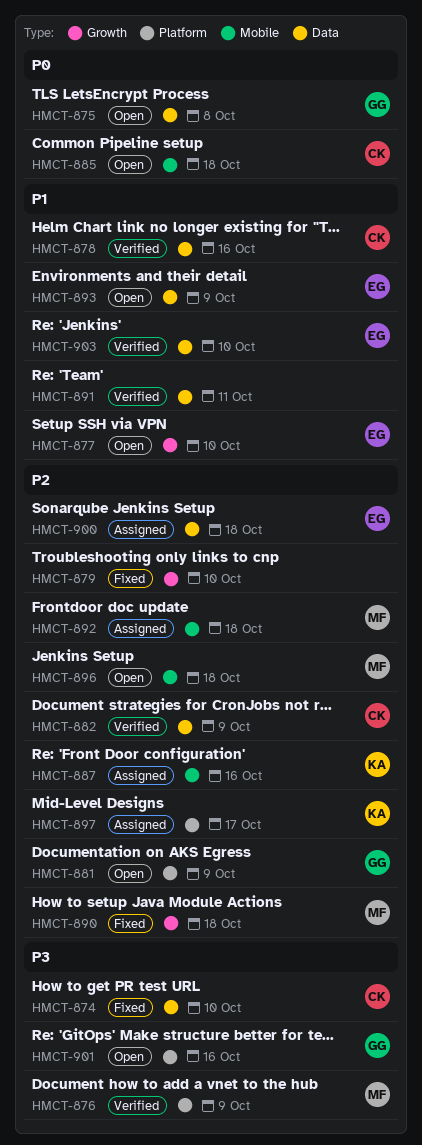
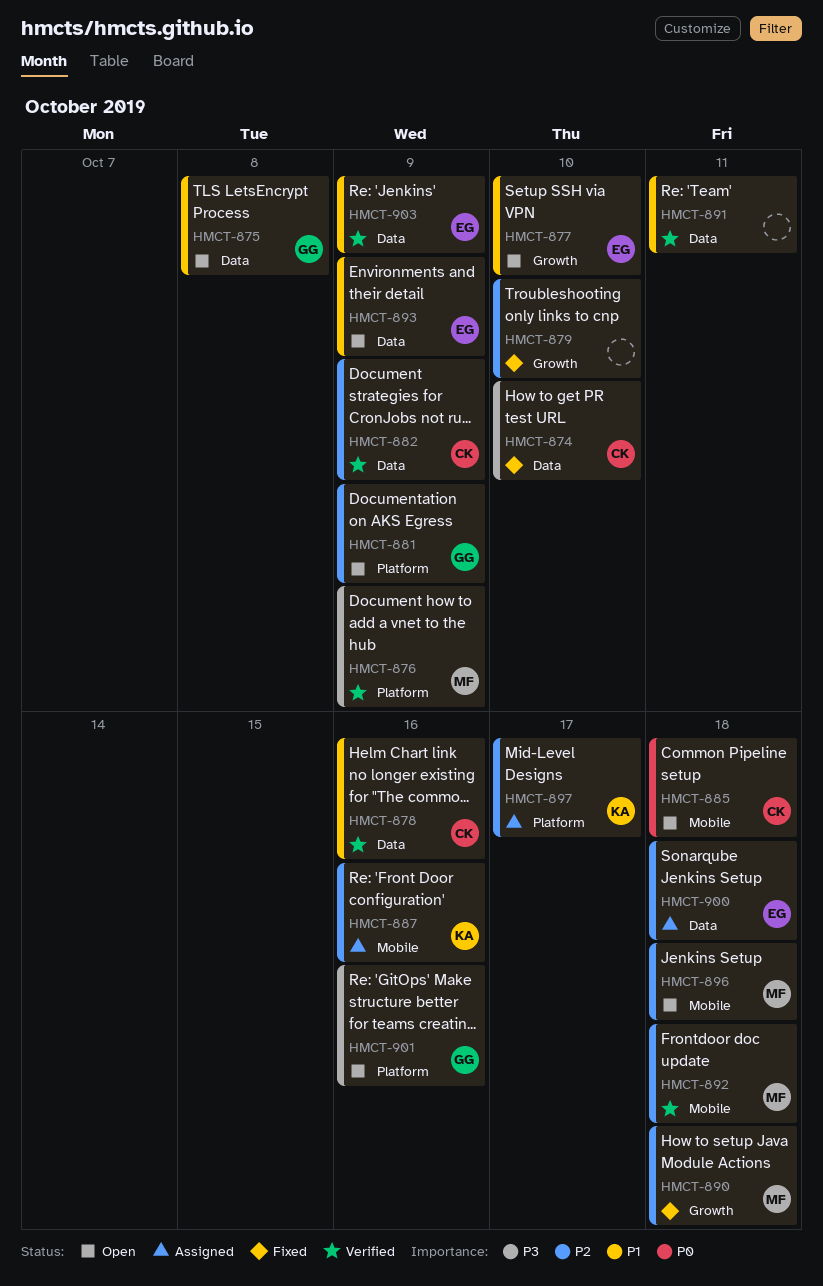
HMCT-875, priority: P0 -> P1
HMCT-892, status: Assigned -> Verified
HMCT-903, due: Oct 10 -> Oct 9

